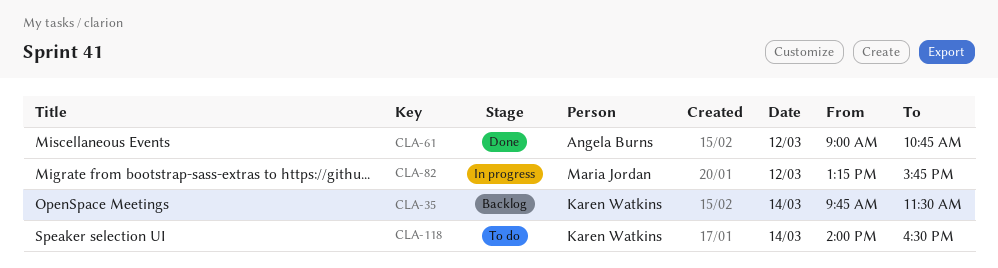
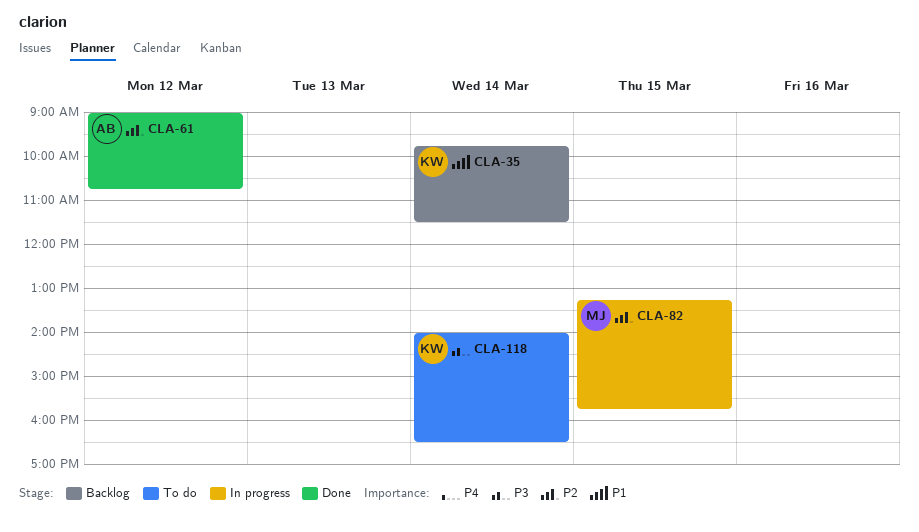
CLA-82, day: Mar 12 -> Mar 15

